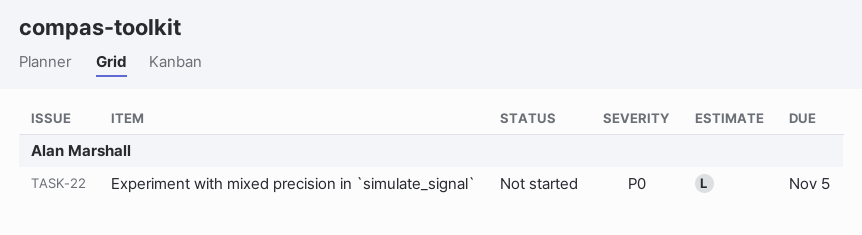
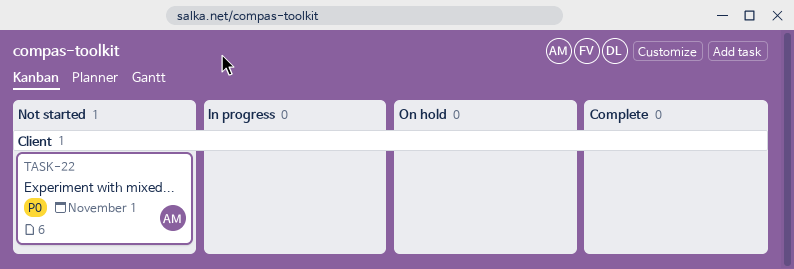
TASK-22, due: Nov 5 -> Nov 1

